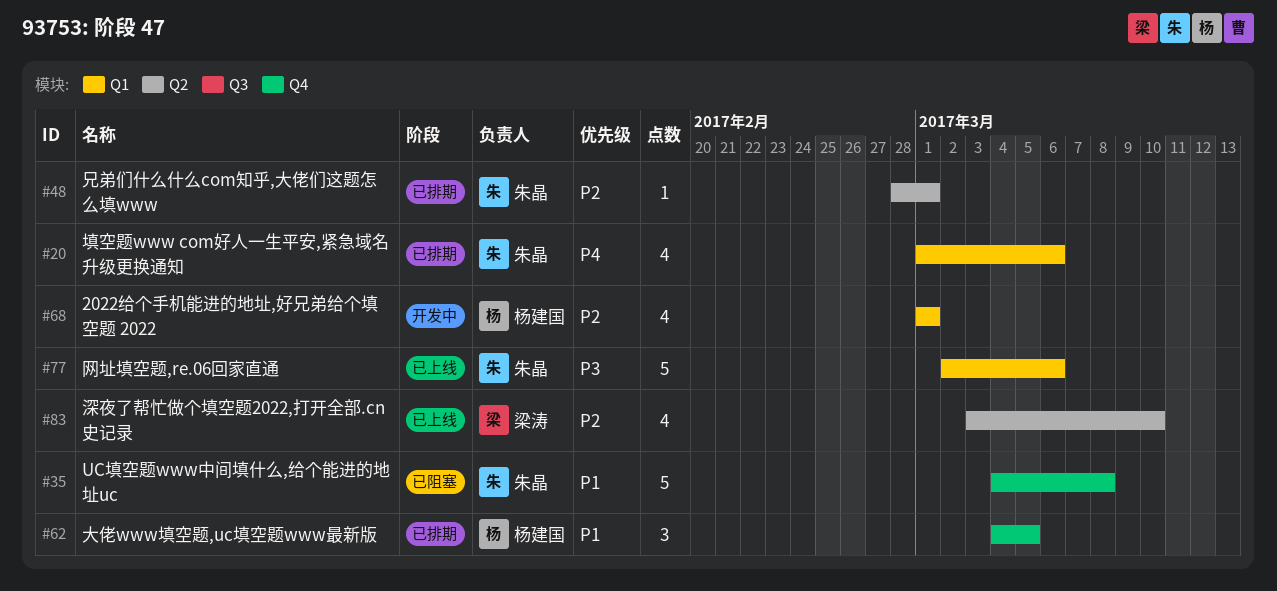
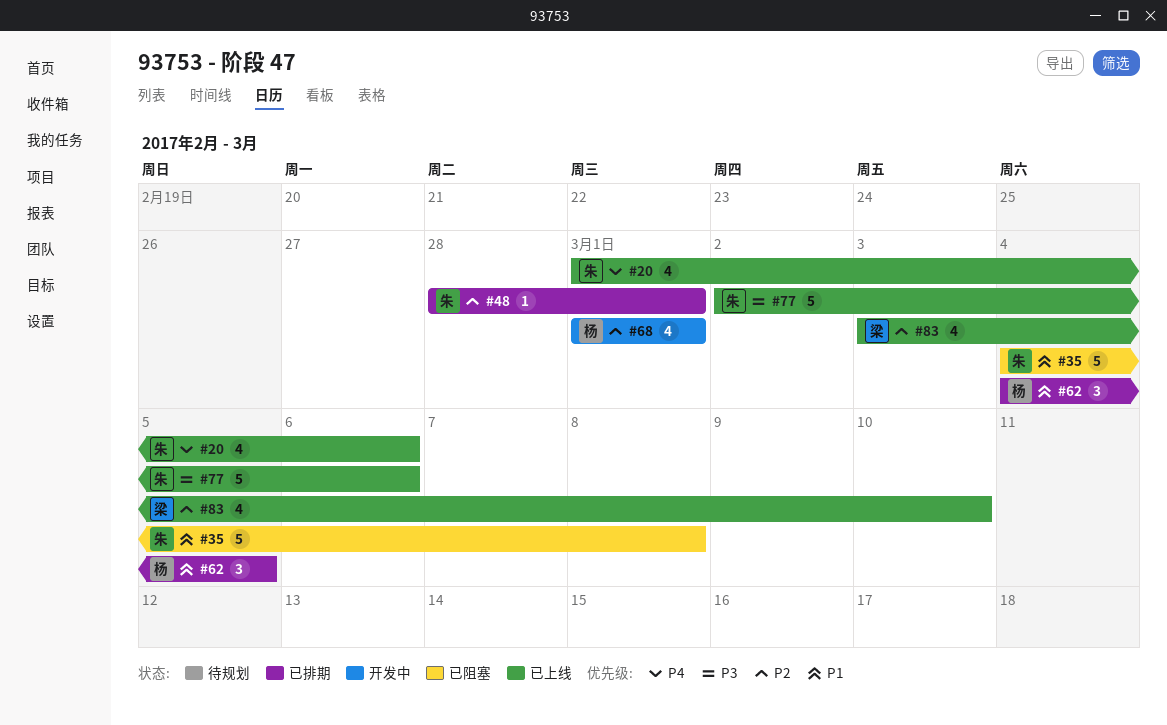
#20, status: 已排期 -> 已上线

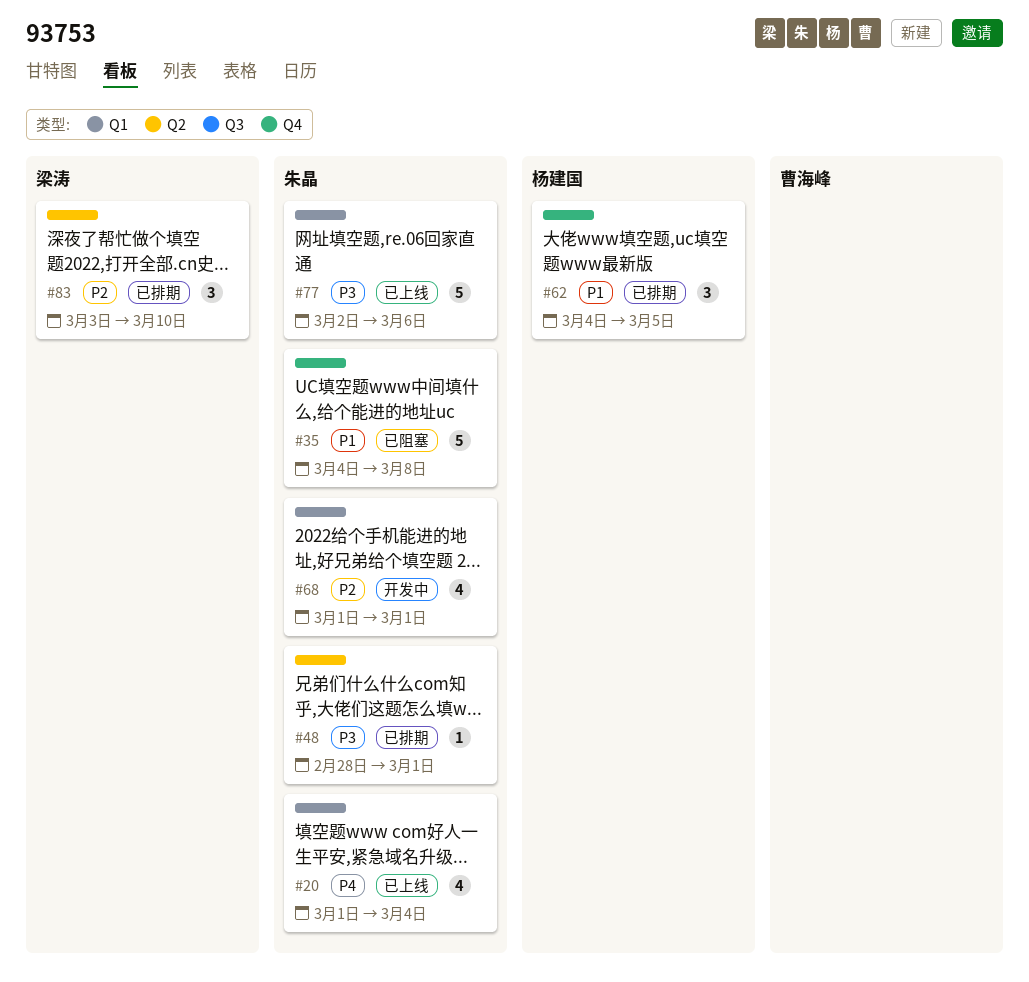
#20, due: Mar 6 -> Mar 4
#48, priority: P2 -> P3
#68, owner: 杨建国 -> 朱晶
#83, status: 已上线 -> 已排期
#83, estimate: 4 -> 3

